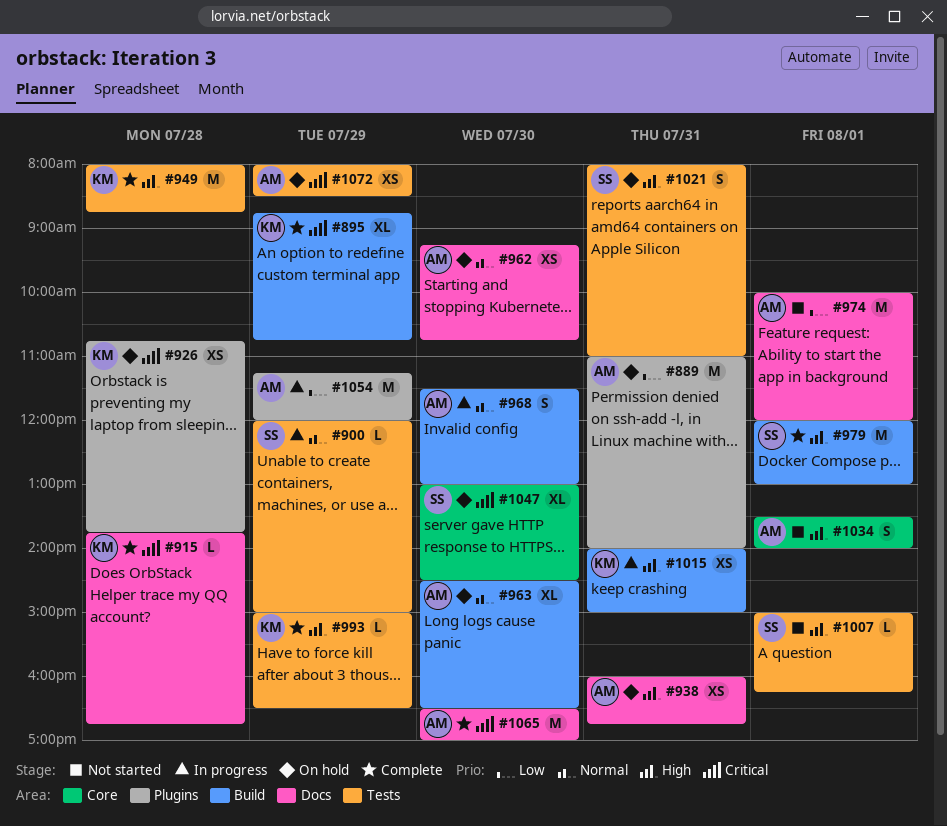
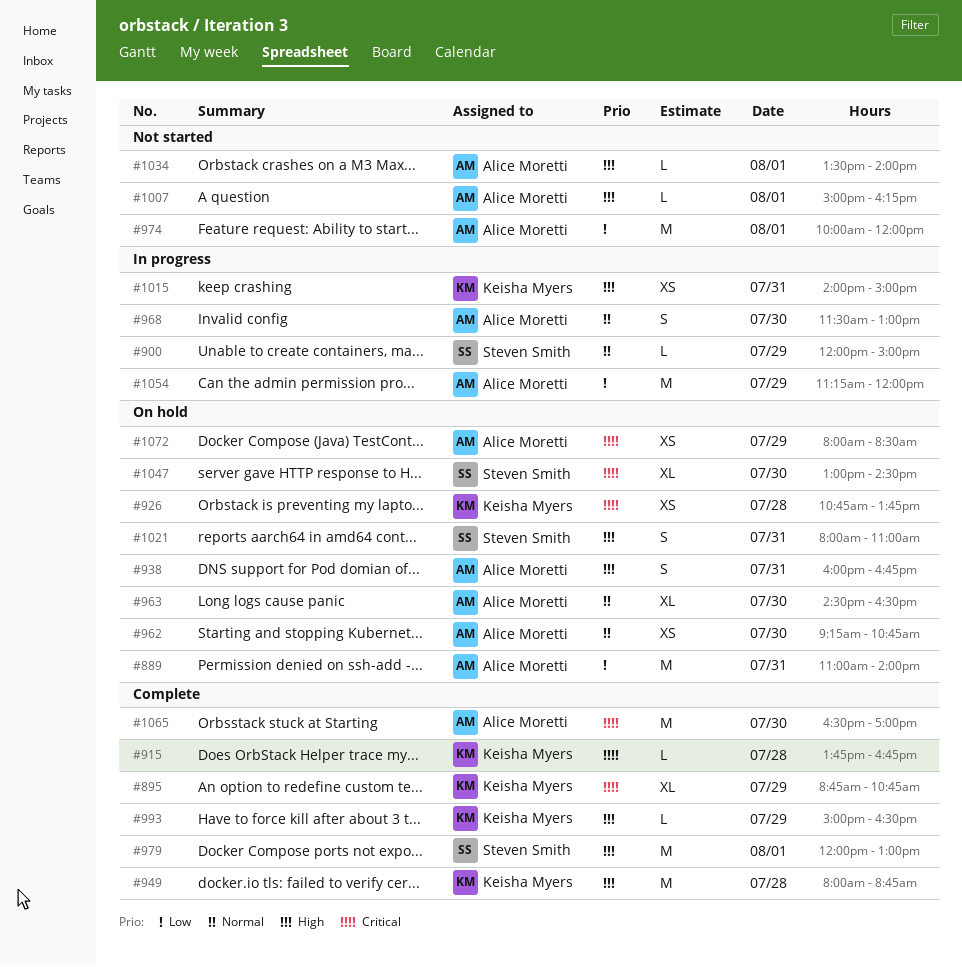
#938, estimate: XS -> S
#1007, owner: Steven Smith -> Alice Moretti
#1034, estimate: S -> L

